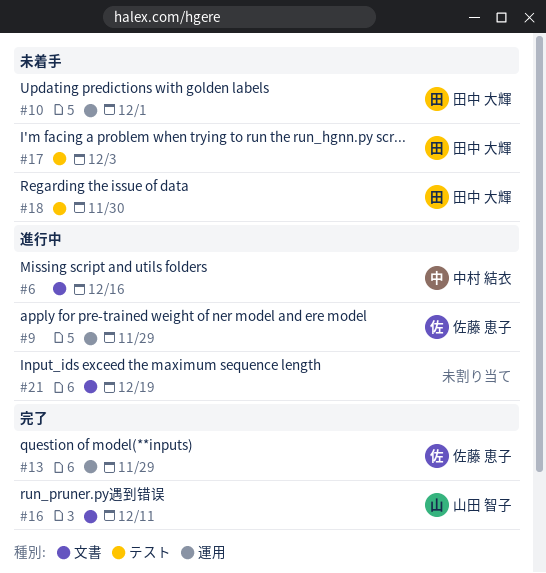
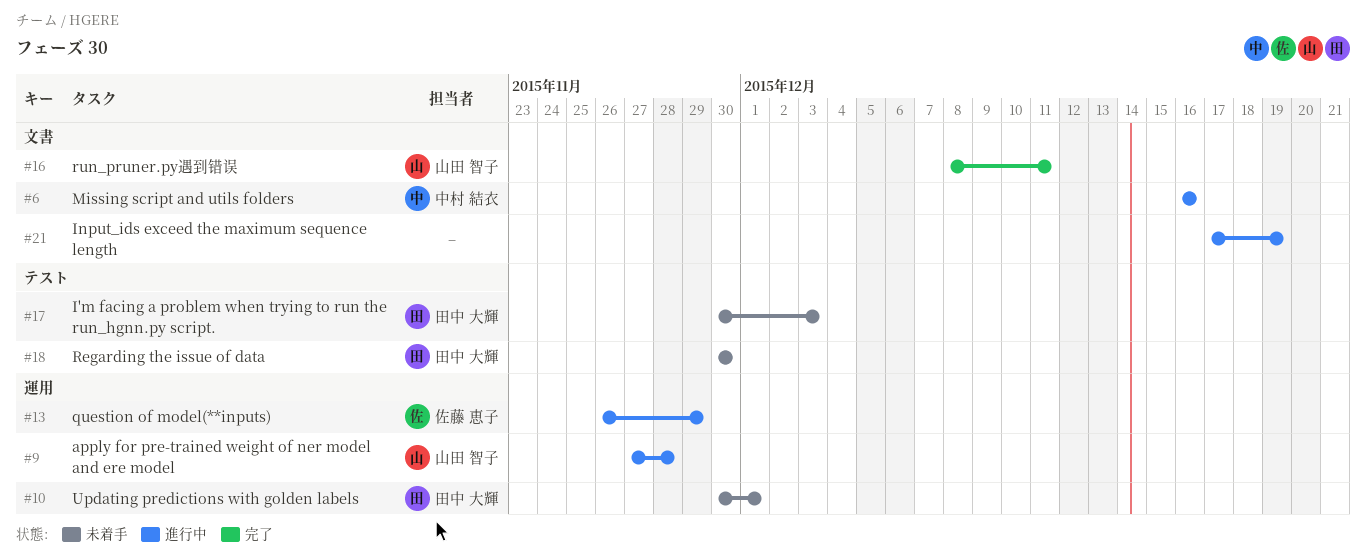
#9, owner: 佐藤 恵子 -> 山田 智子
#9, due: Nov 29 -> Nov 28
#13, status: 完了 -> 進行中

